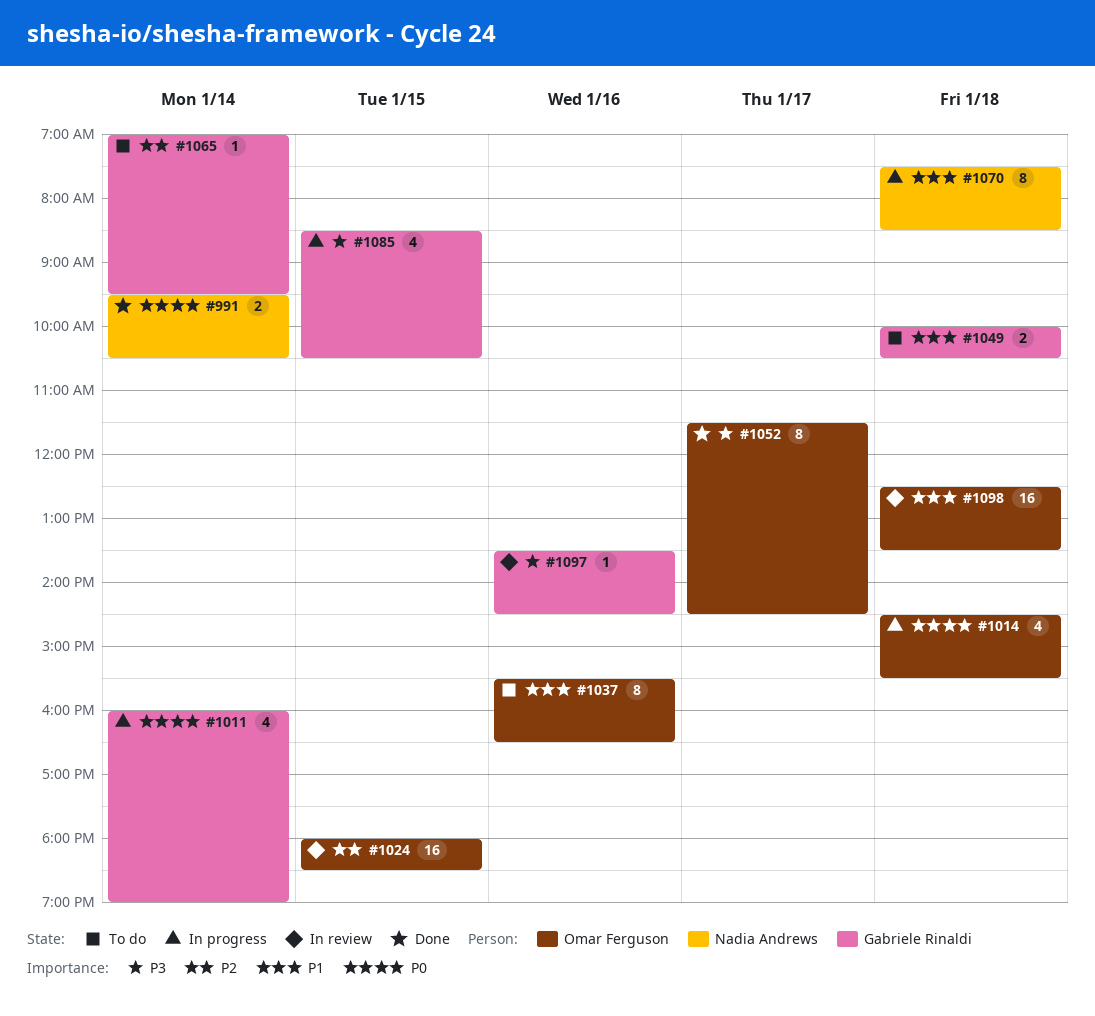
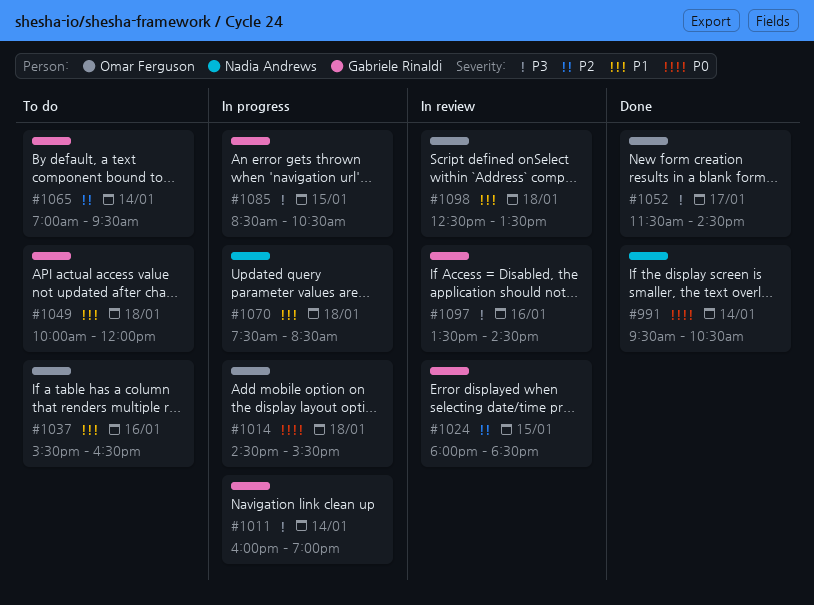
#1011, priority: P0 -> P3
#1024, owner: Omar Ferguson -> Gabriele Rinaldi
#1049, ends: 10:30 -> 12:00

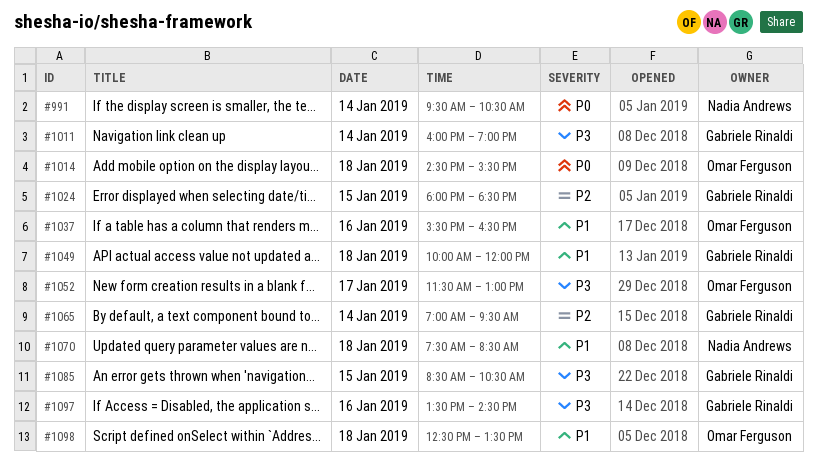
#1052, ends: 14:30 -> 13:00

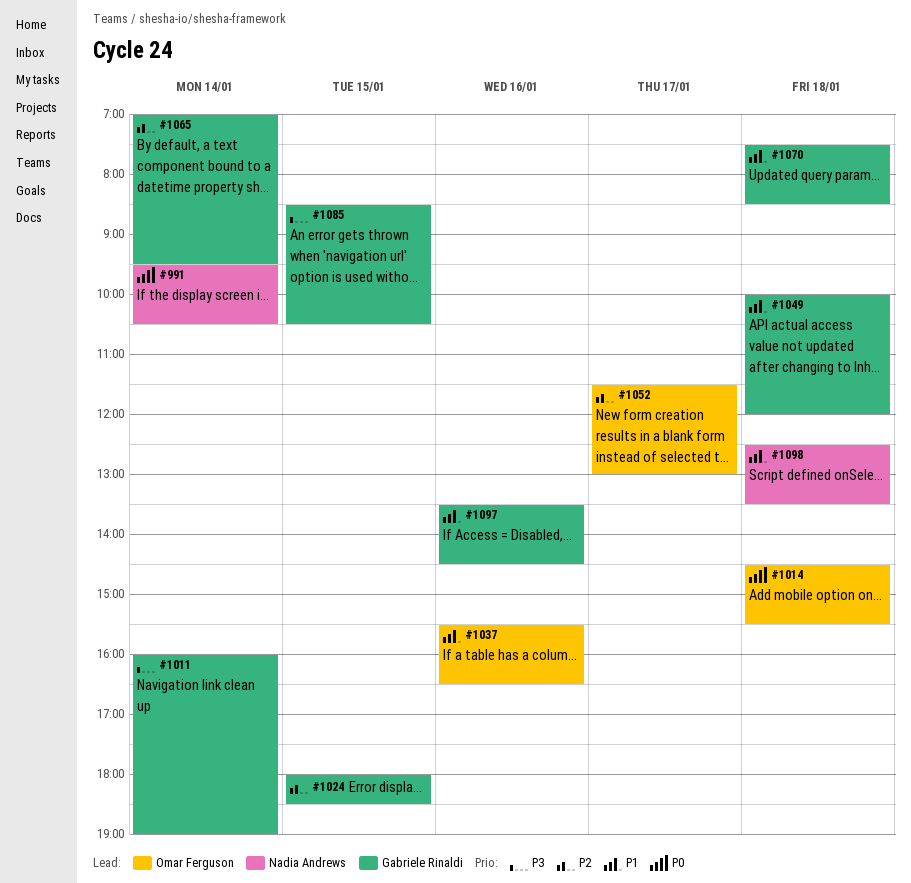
#1052, priority: P3 -> P2
#1070, owner: Nadia Andrews -> Gabriele Rinaldi
#1097, priority: P3 -> P1
#1098, owner: Omar Ferguson -> Nadia Andrews

